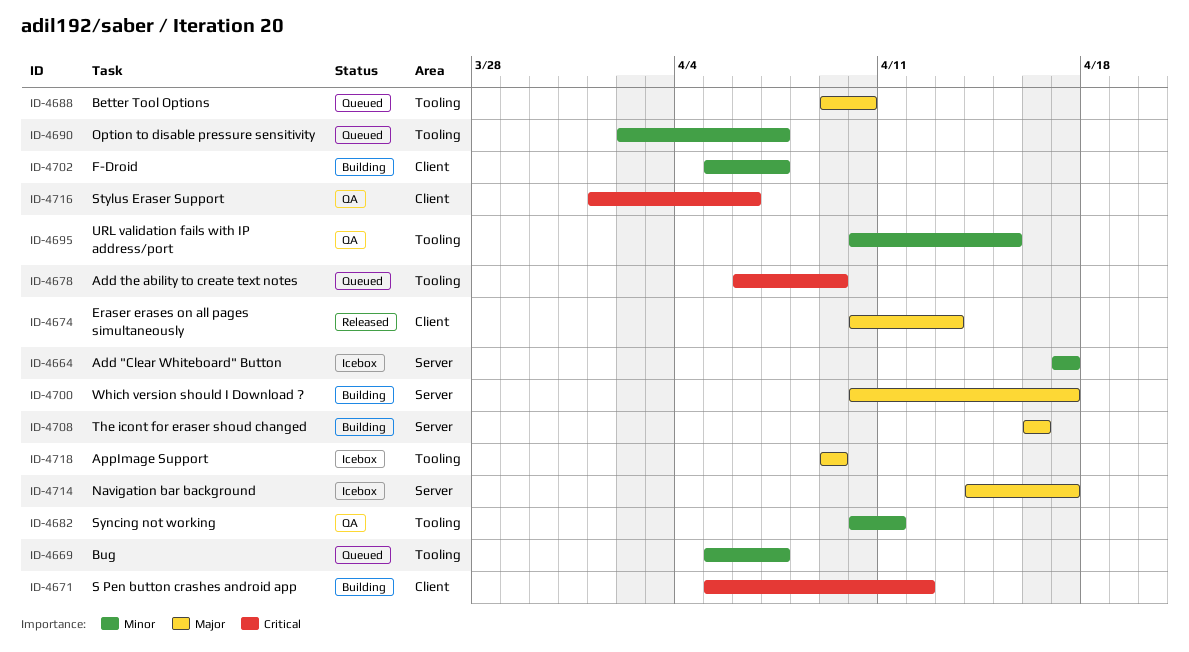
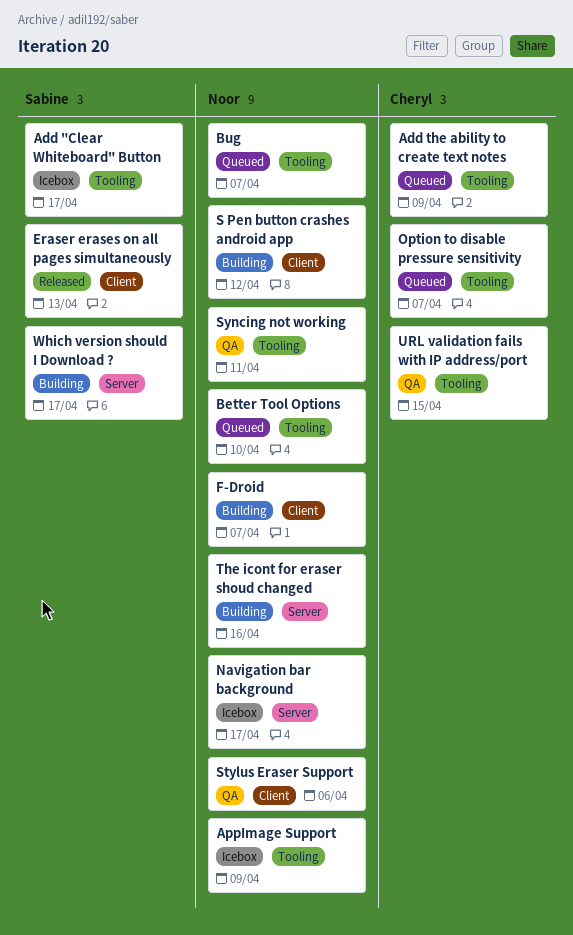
Add "Clear Whiteboard" Button, label: Server -> Tooling

